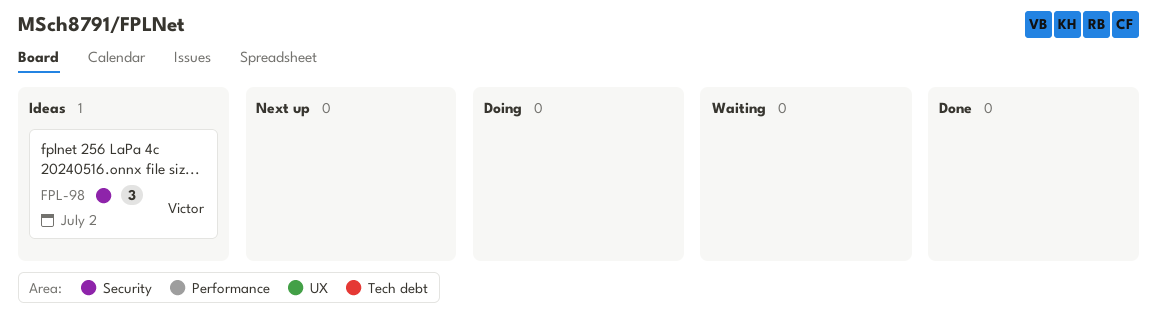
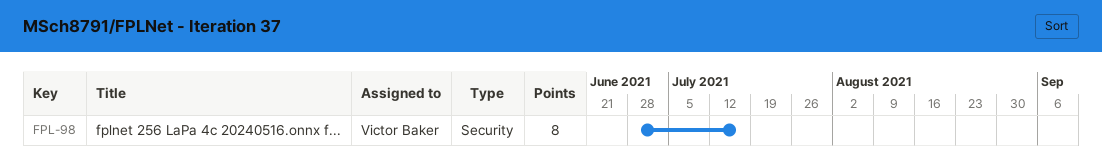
FPL-98, estimate: 3 -> 8
FPL-98, due: Jul 2 -> Jul 16

